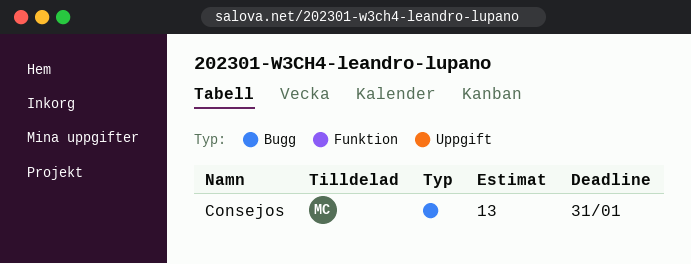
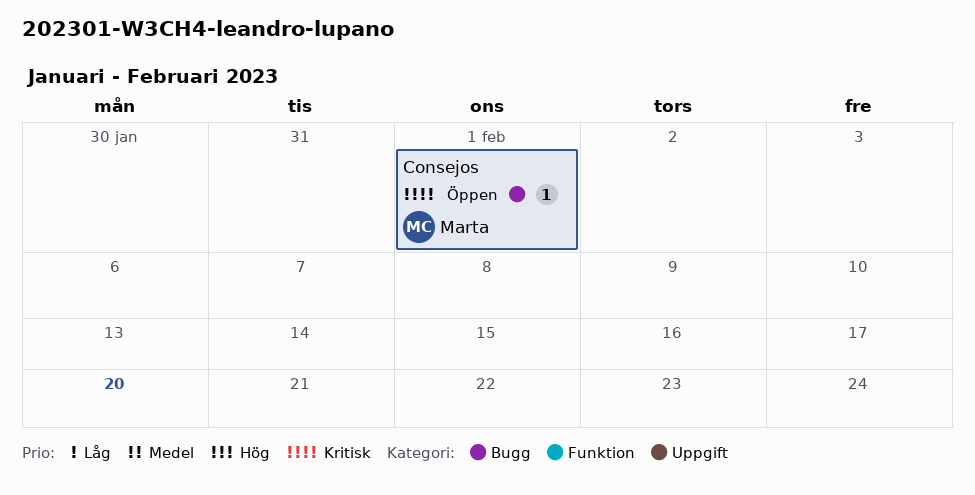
Consejos, estimate: 13 -> 1
Consejos, due: Jan 31 -> Feb 1

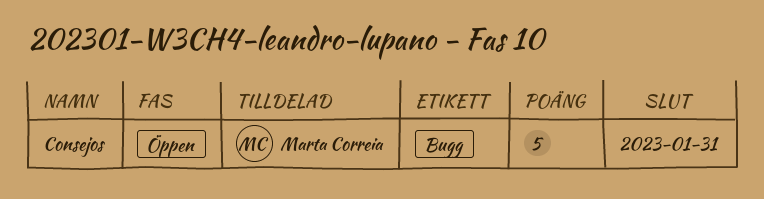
Consejos, estimate: 1 -> 5
Consejos, due: Feb 1 -> Jan 31

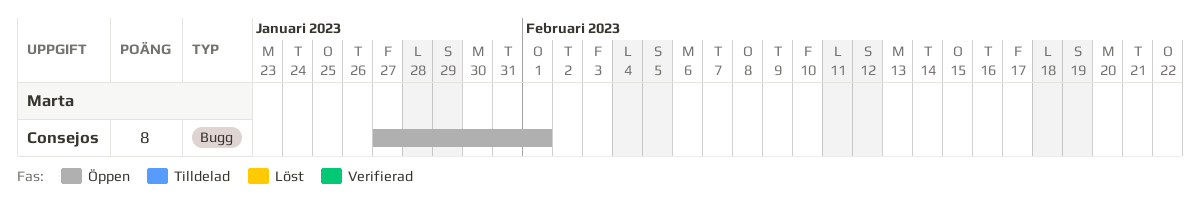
Consejos, estimate: 5 -> 8
Consejos, due: Jan 31 -> Feb 1

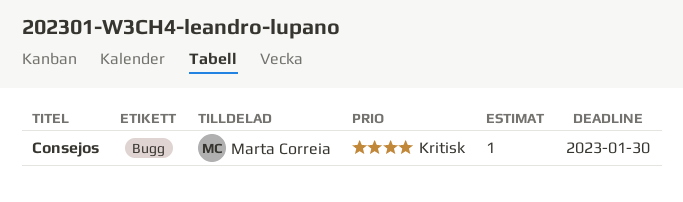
Consejos, estimate: 8 -> 1
Consejos, due: Feb 1 -> Jan 30

